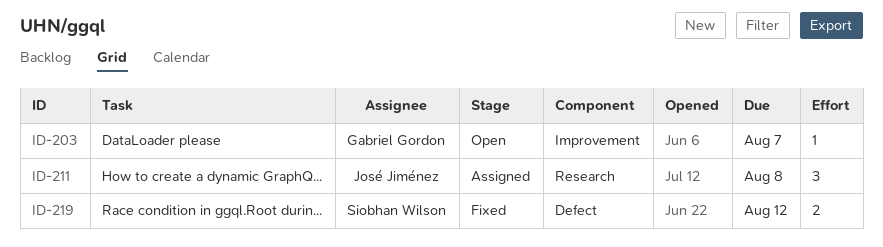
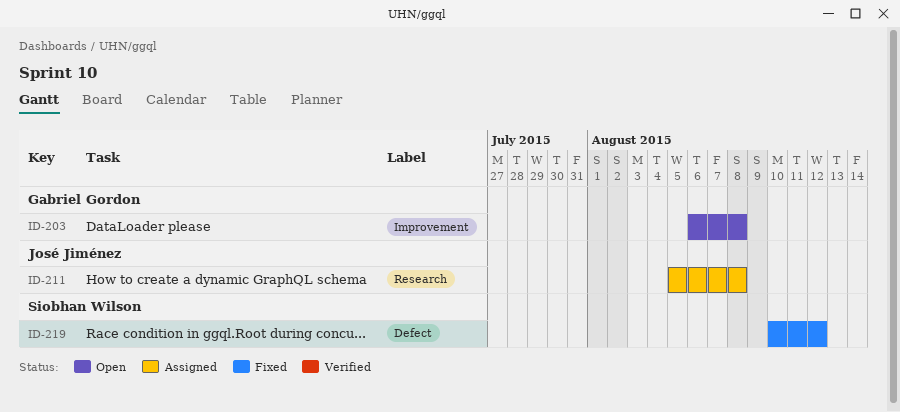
ID-203, due: Aug 7 -> Aug 8

